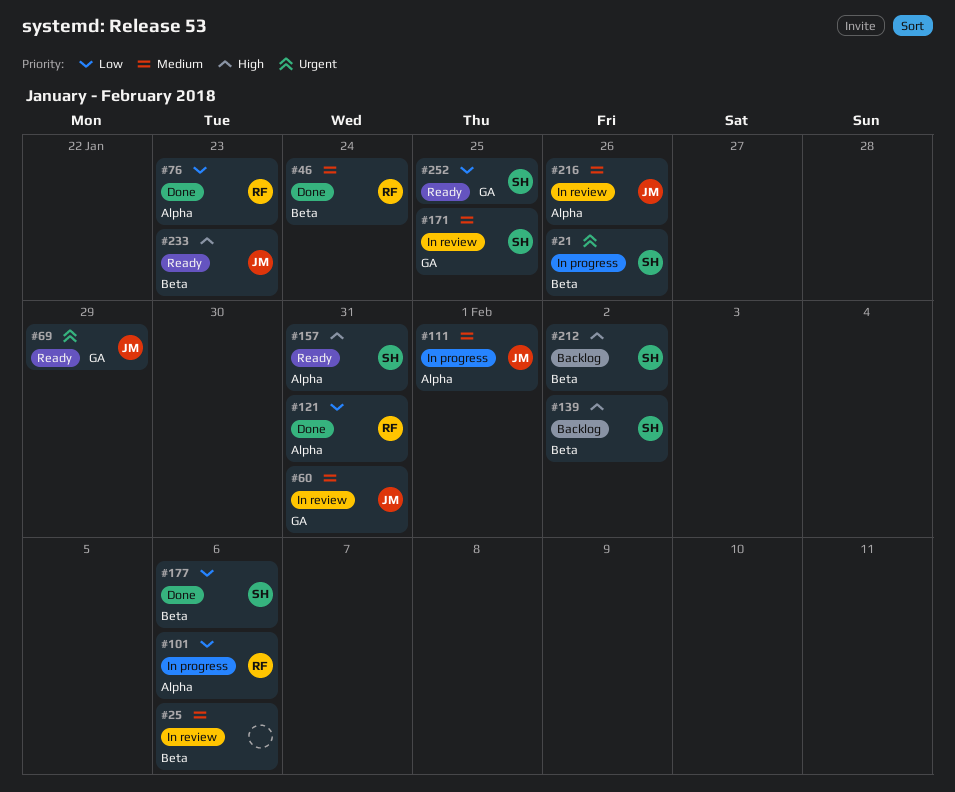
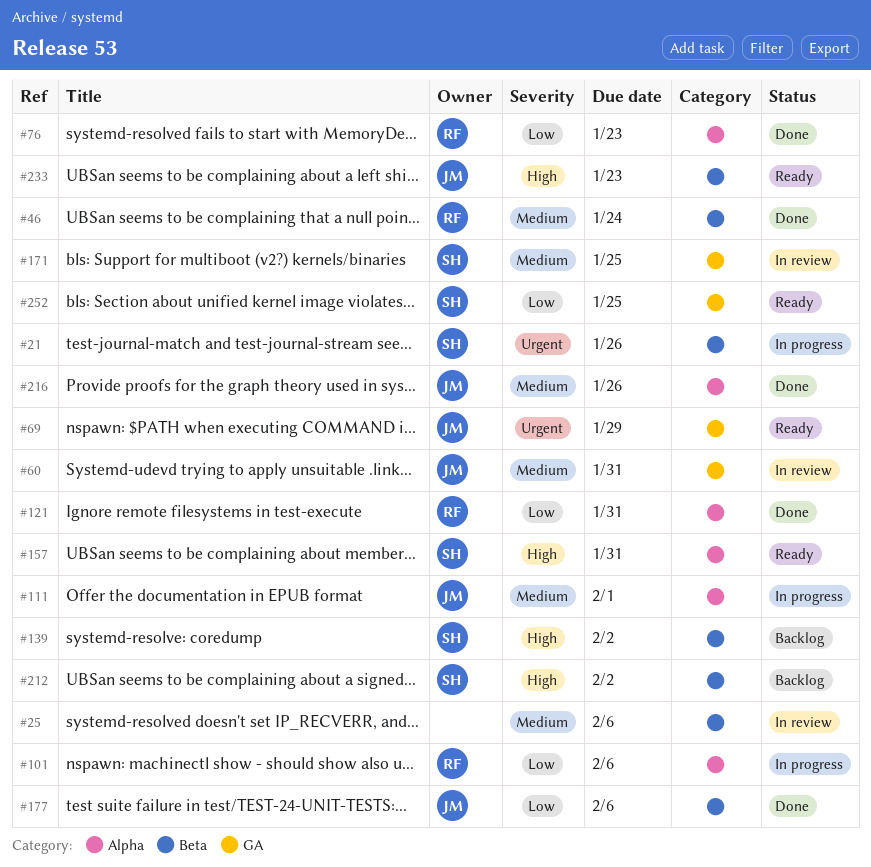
#177, owner: SH -> JM
#216, status: In review -> Done

